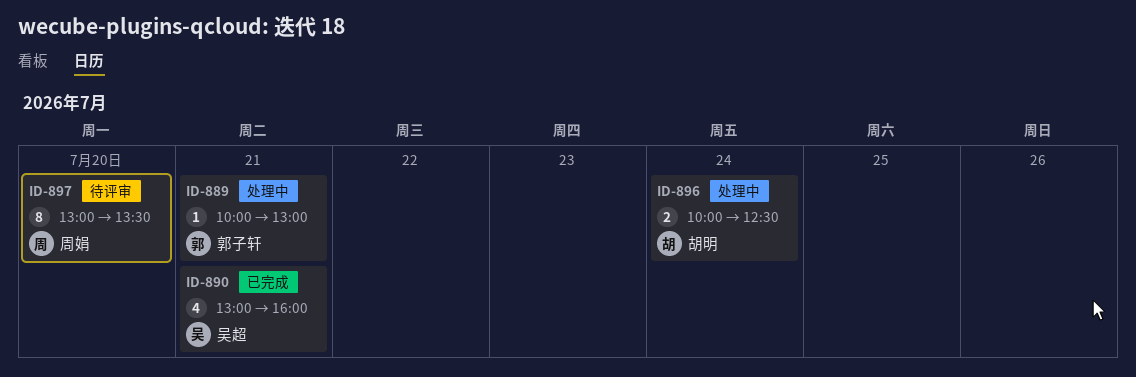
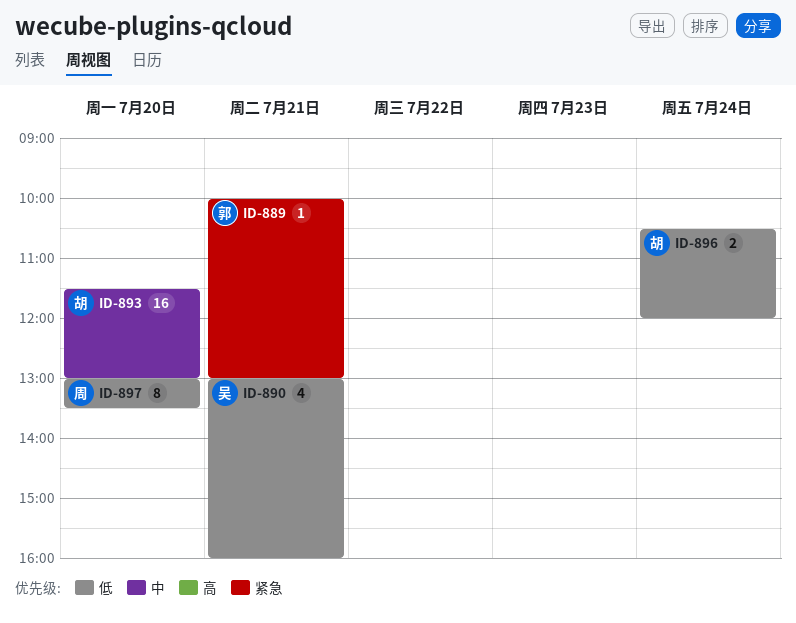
ID-893: none -> present
ID-896, begins: 10:00 -> 10:30
ID-896, ends: 12:30 -> 12:00

